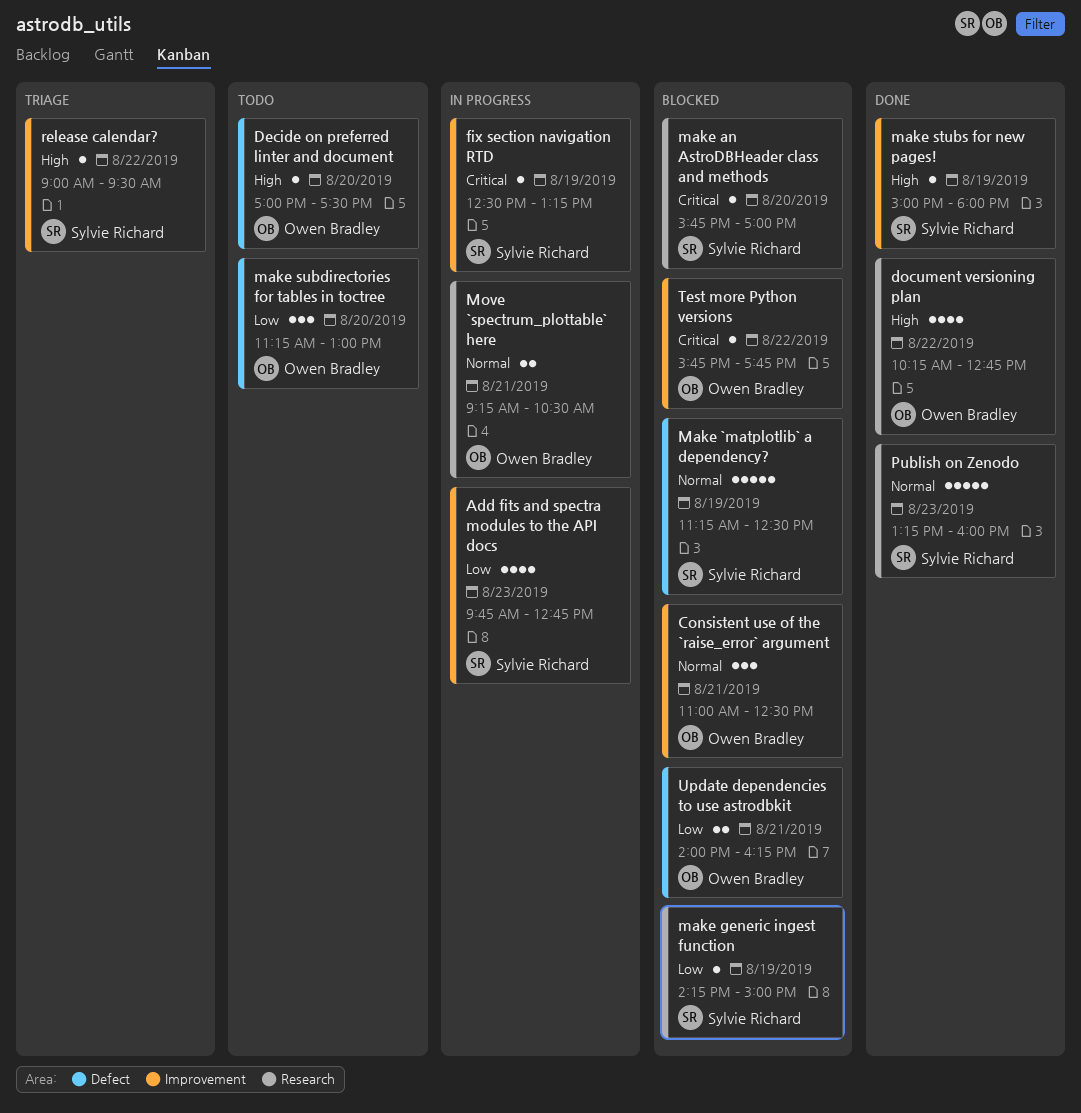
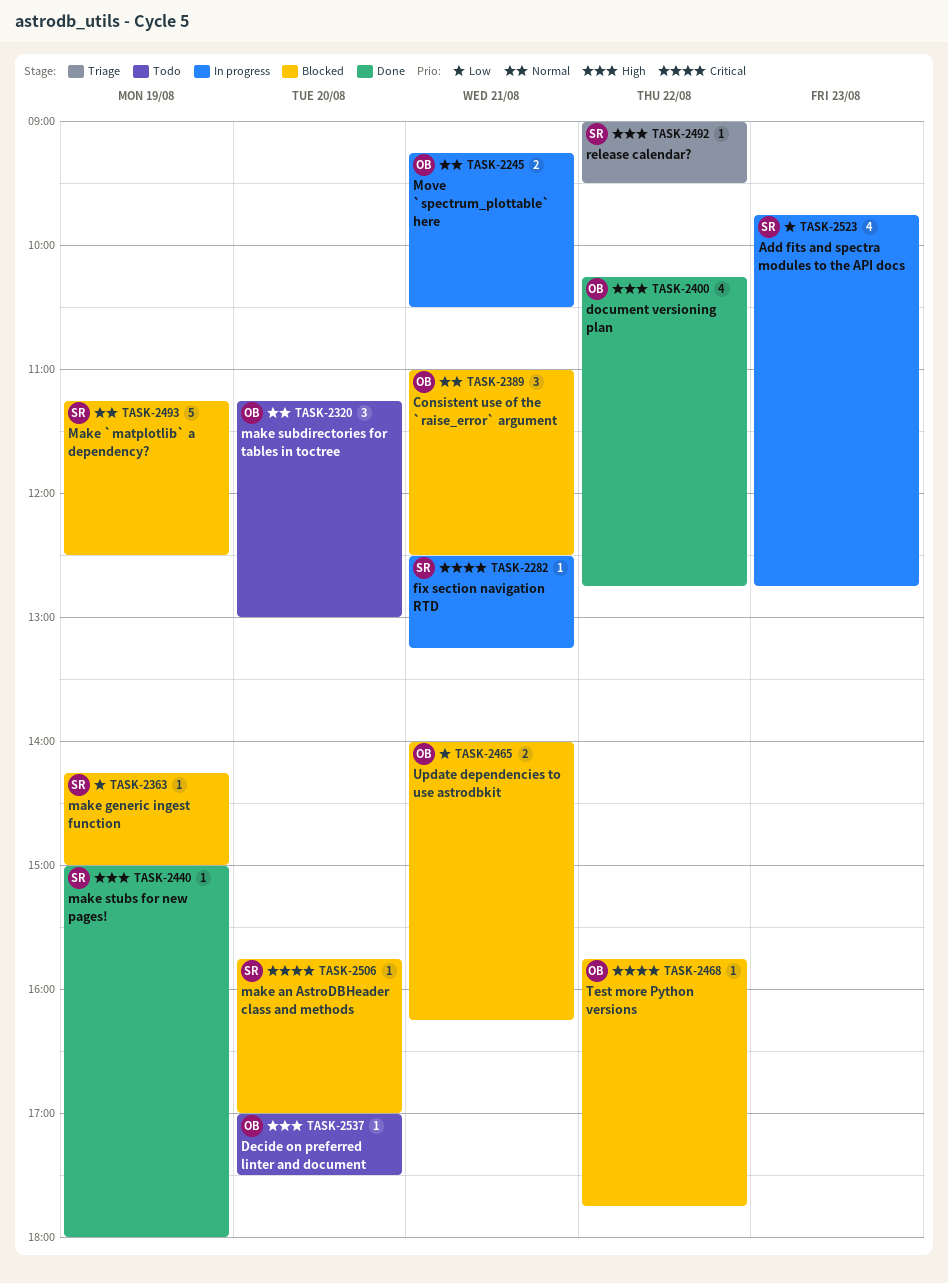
fix section navigation RTD, day: Aug 19 -> Aug 21
make subdirectories for tables in toctree, priority: Low -> Normal
Publish on Zenodo: present -> none

